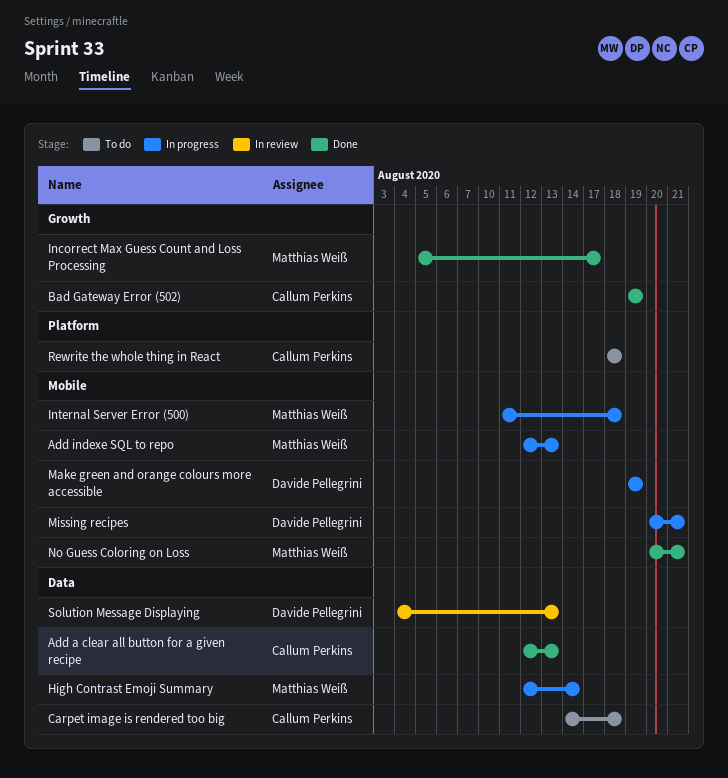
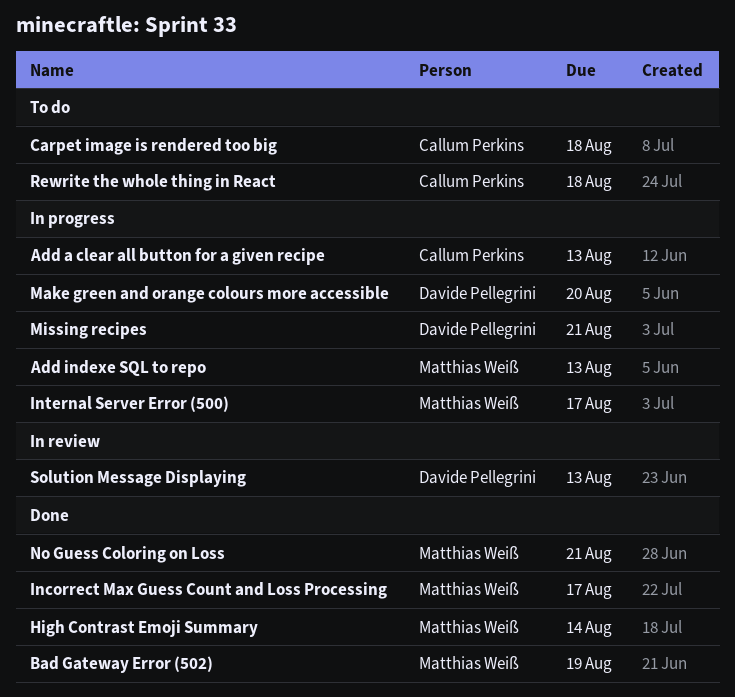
Add a clear all button for a given recipe, status: Done -> In progress
Bad Gateway Error (502), owner: Callum Perkins -> Matthias Weiß
High Contrast Emoji Summary, status: In progress -> Done
Internal Server Error (500), due: Aug 18 -> Aug 17
Make green and orange colours more accessible, due: Aug 19 -> Aug 20

